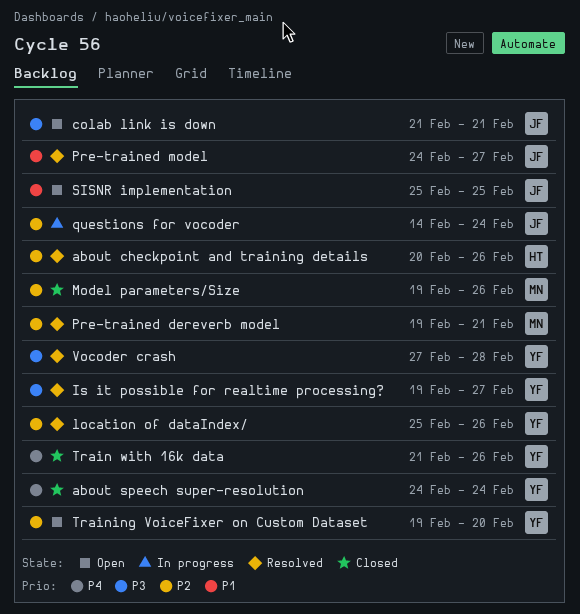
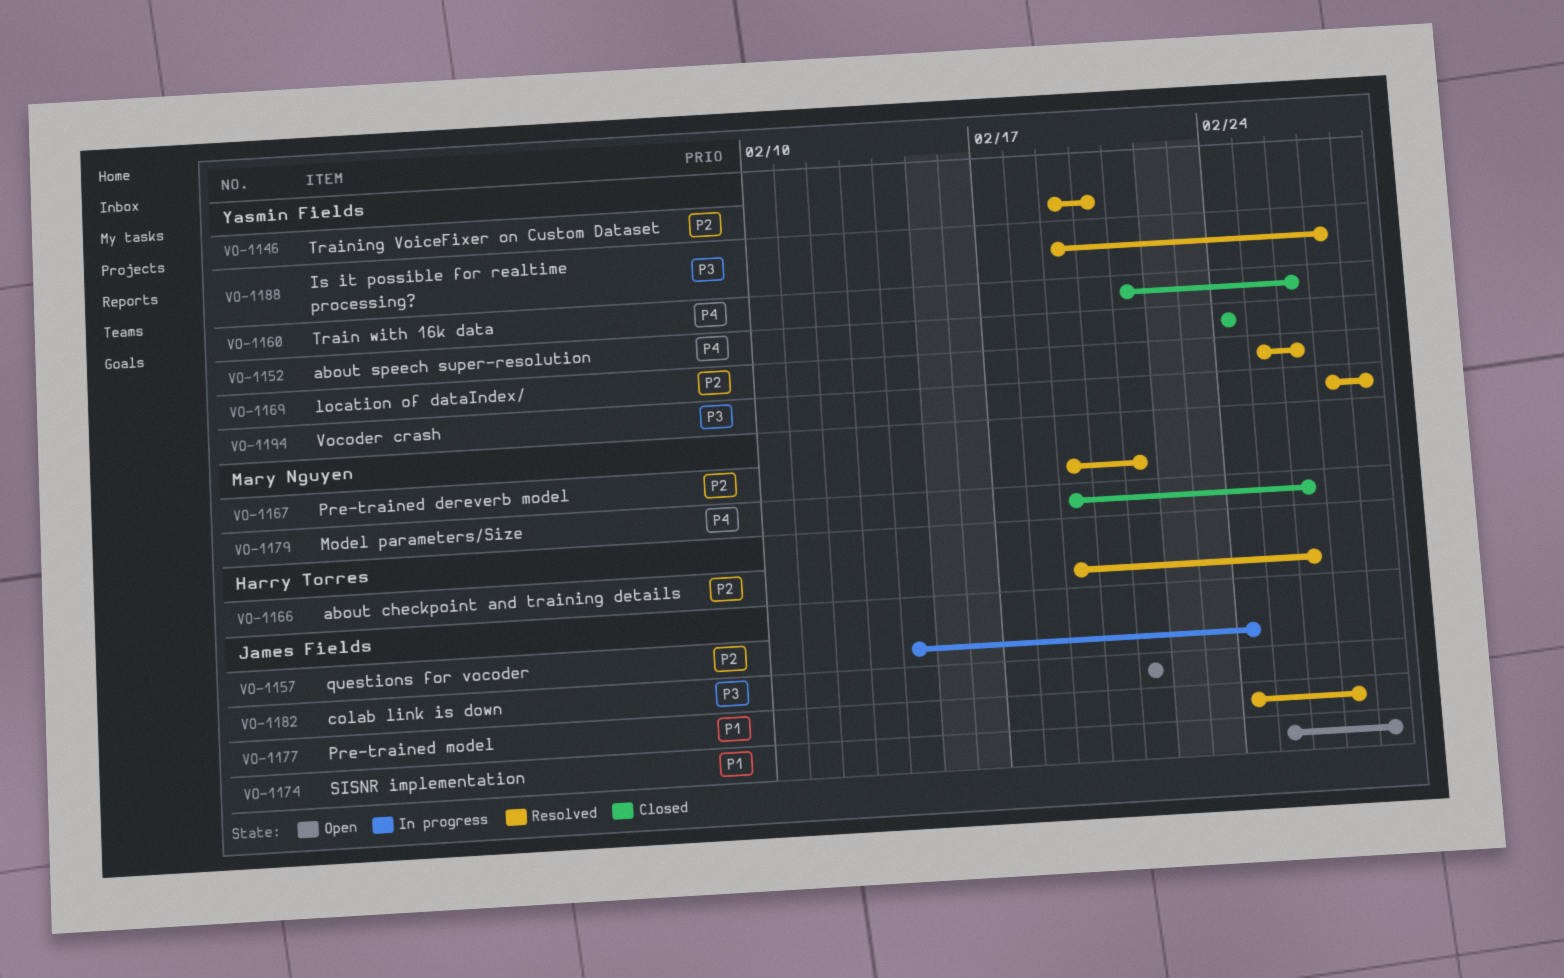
about checkpoint and training details, start: Feb 20 -> Feb 19
Model parameters/Size, priority: P2 -> P4
SISNR implementation, due: Feb 25 -> Feb 28
Training VoiceFixer on Custom Dataset, status: Open -> Resolved

